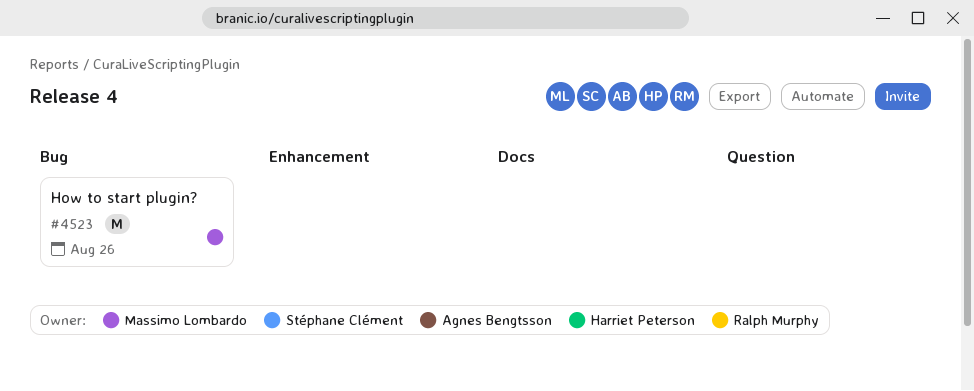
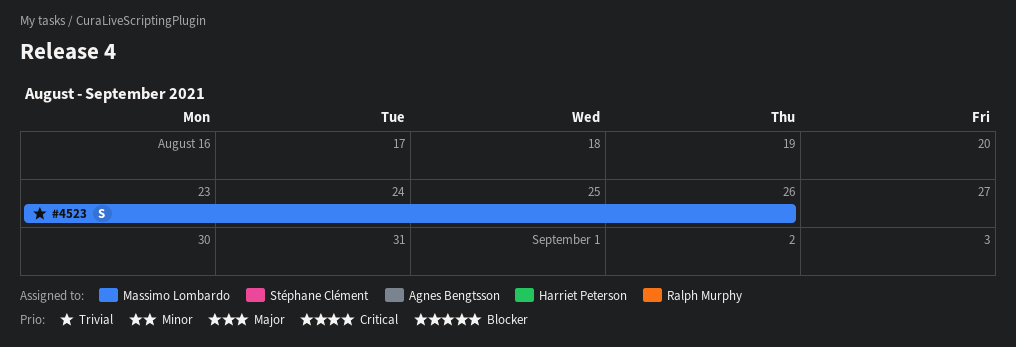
#4523, estimate: M -> S

